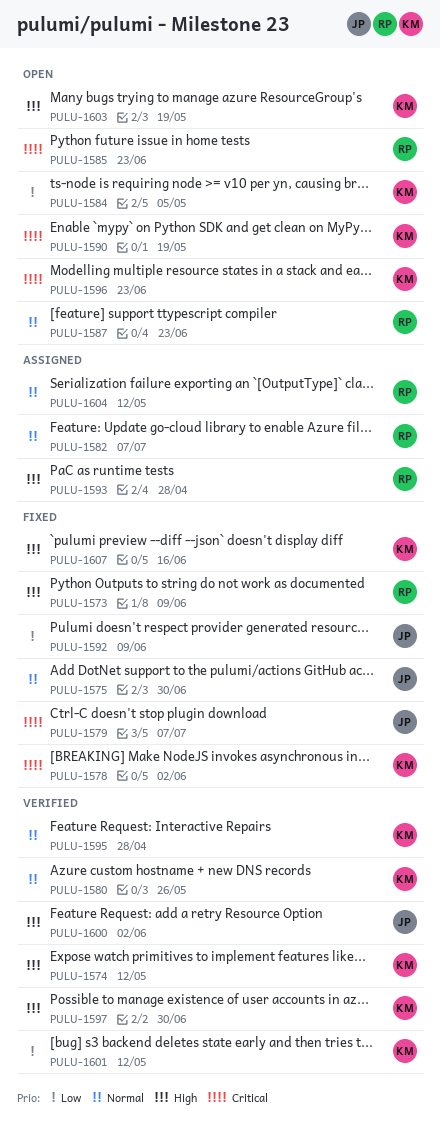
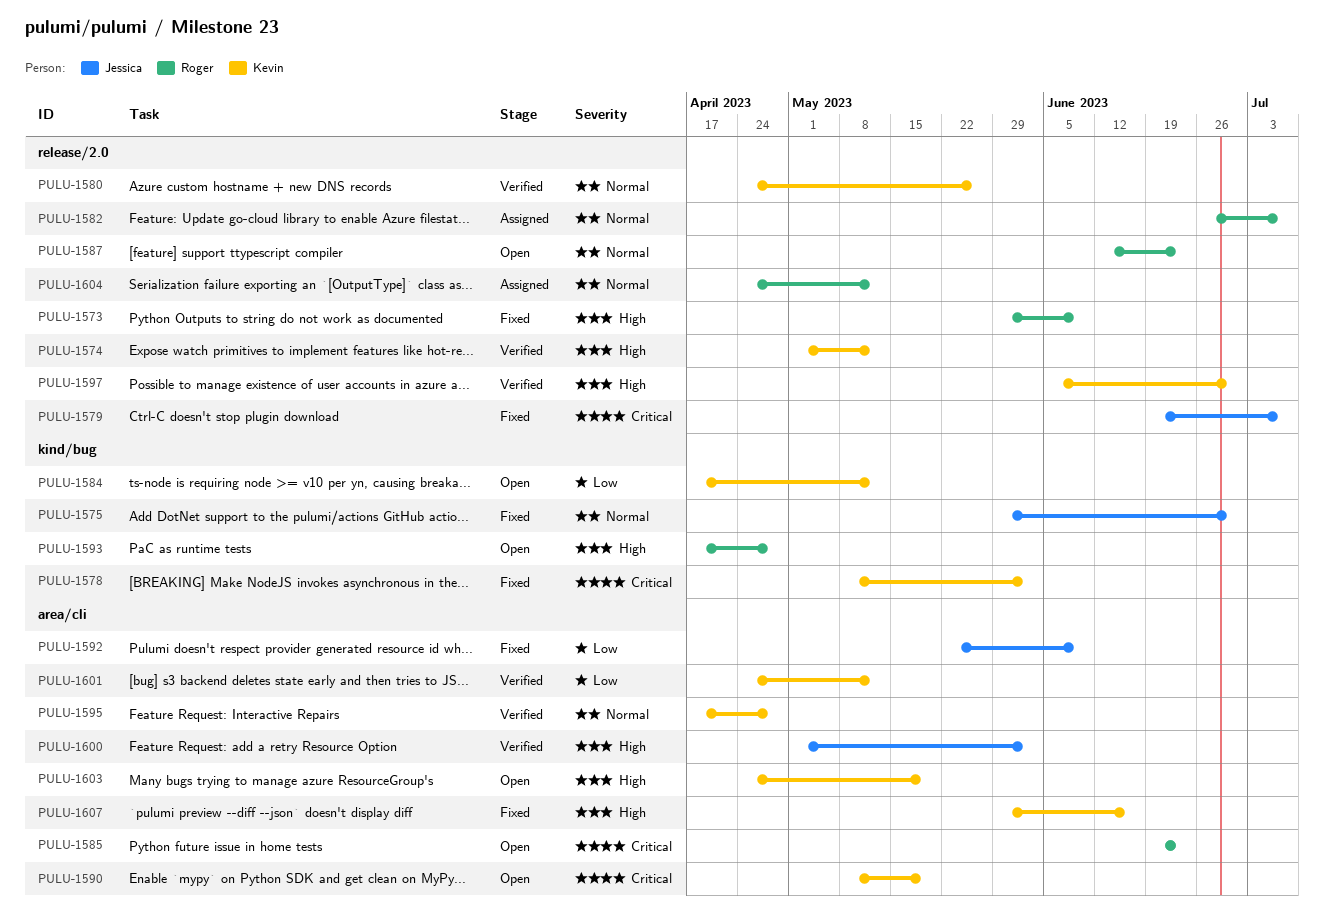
PULU-1584, due: May 5 -> May 12
PULU-1593, status: Assigned -> Open
PULU-1596: present -> none

